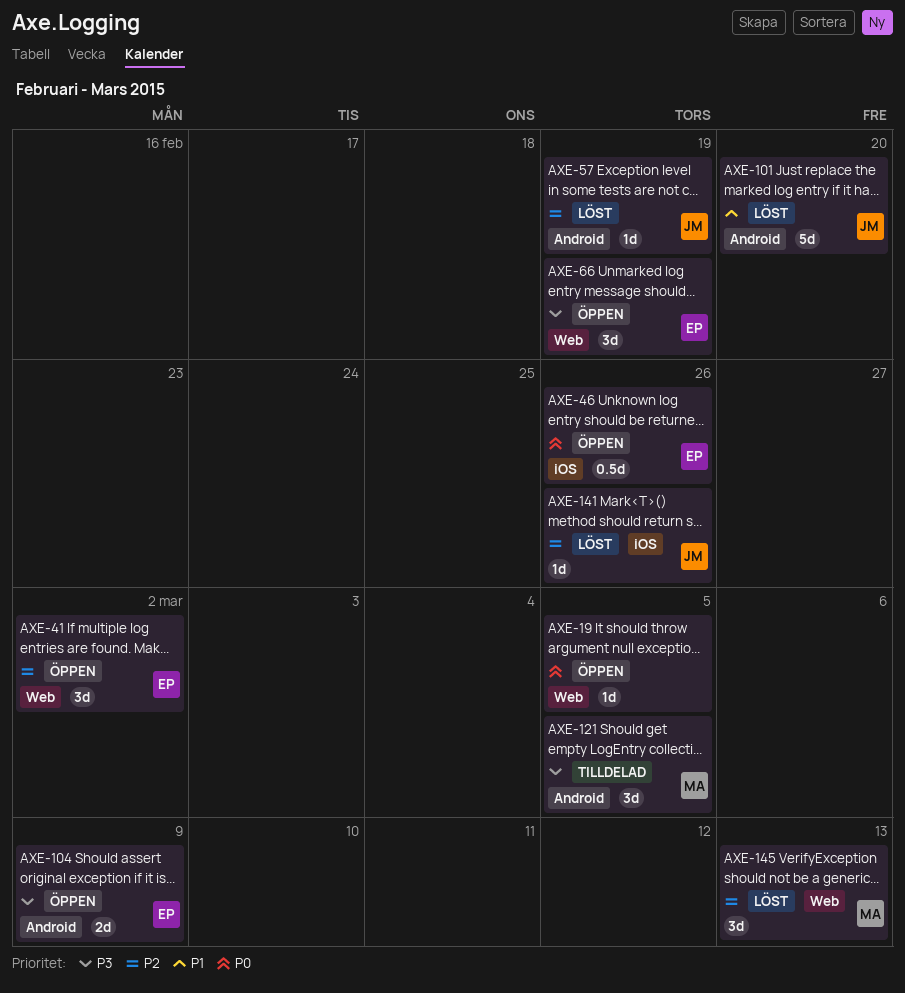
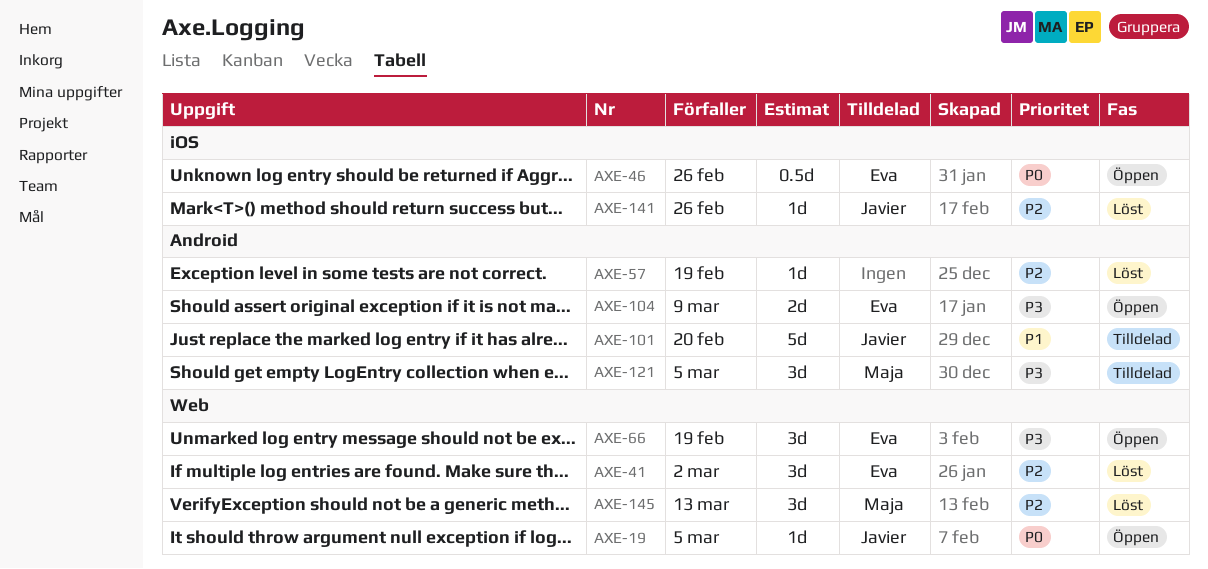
AXE-19, owner: none -> Javier
AXE-41, status: Öppen -> Löst
AXE-57, owner: Javier -> none
AXE-101, status: Löst -> Tilldelad

